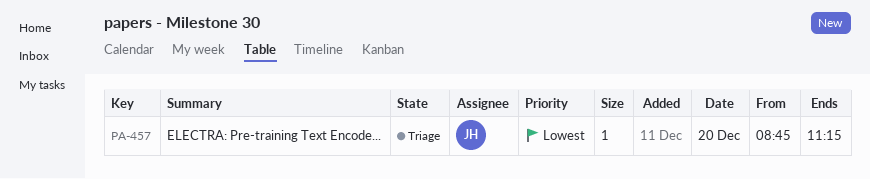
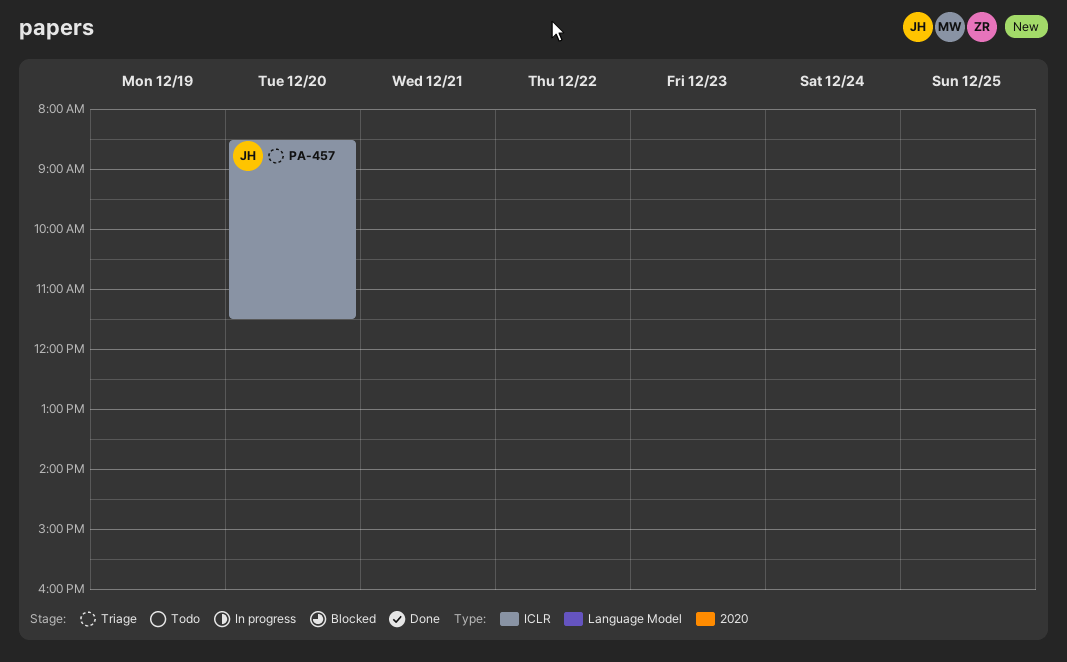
PA-457, begins: 08:45 -> 08:30
PA-457, ends: 11:15 -> 11:30

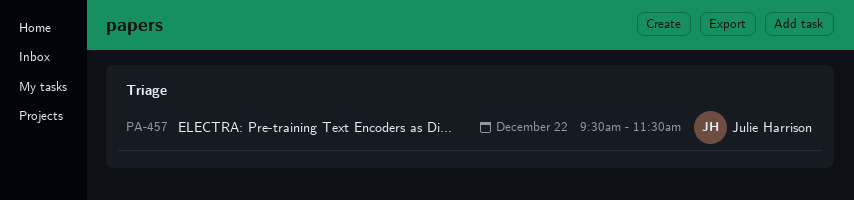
PA-457, day: Dec 20 -> Dec 22
PA-457, begins: 08:30 -> 09:30

